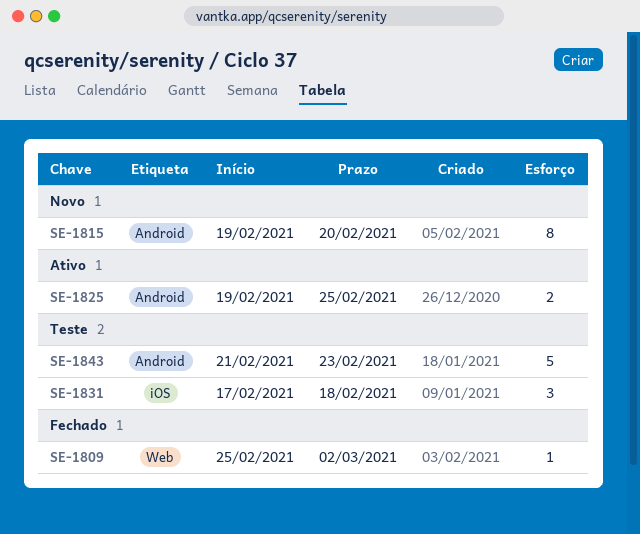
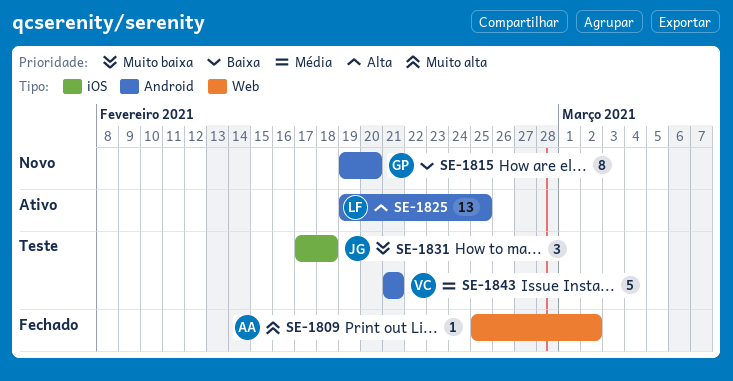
SE-1825, estimate: 2 -> 13
SE-1843, due: Feb 23 -> Feb 21

